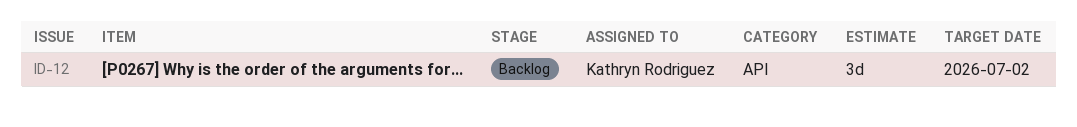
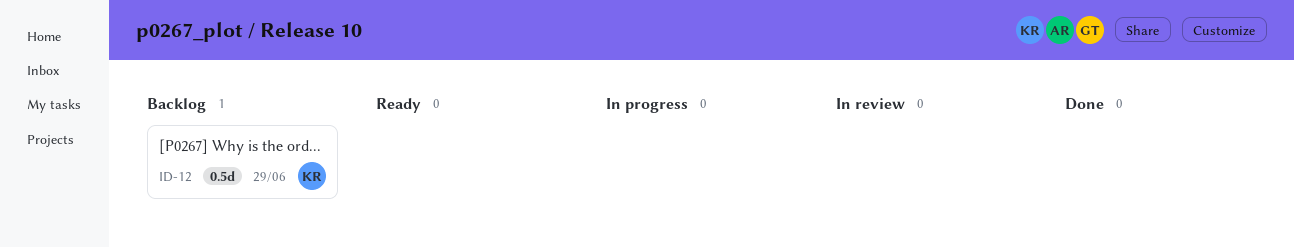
ID-12, estimate: 3d -> 0.5d
ID-12, due: Jul 2 -> Jun 29

